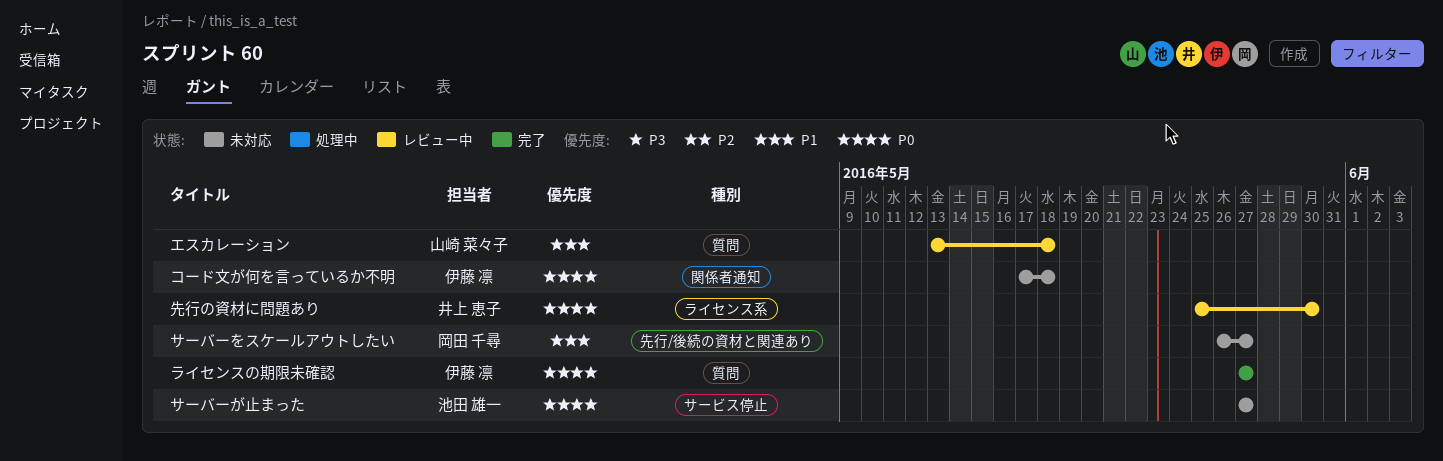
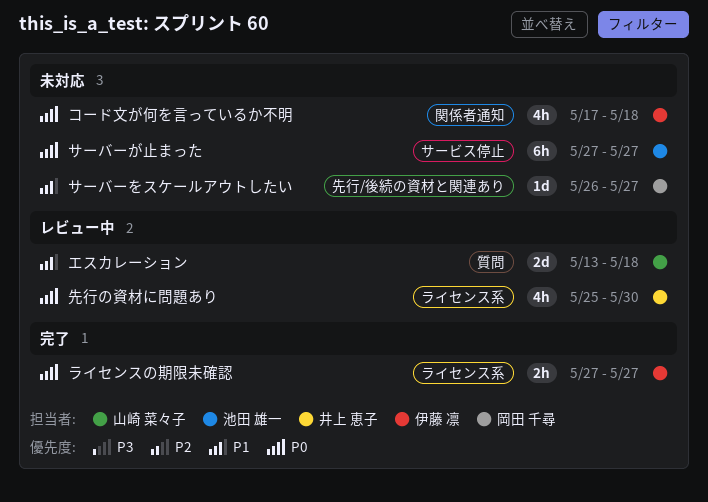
ライセンスの期限未確認, label: 質問 -> ライセンス系

